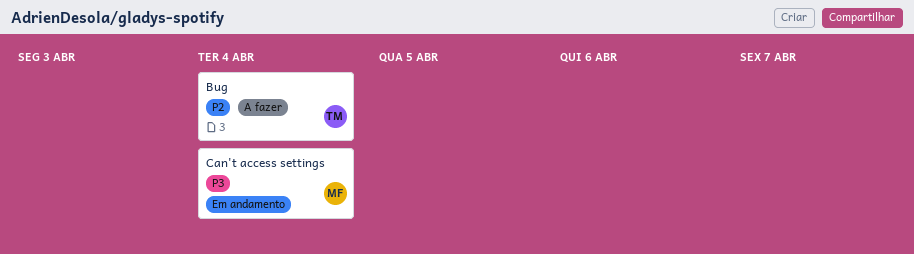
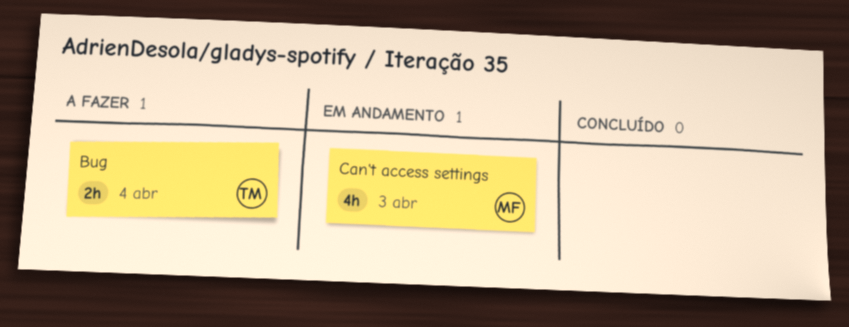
Can't access settings, due: Apr 4 -> Apr 3

